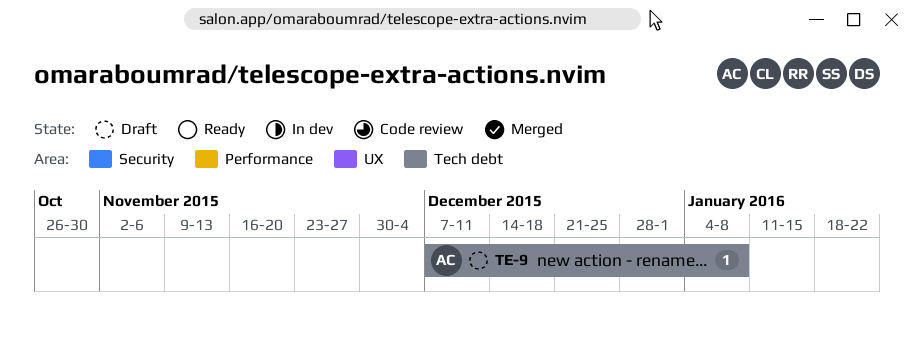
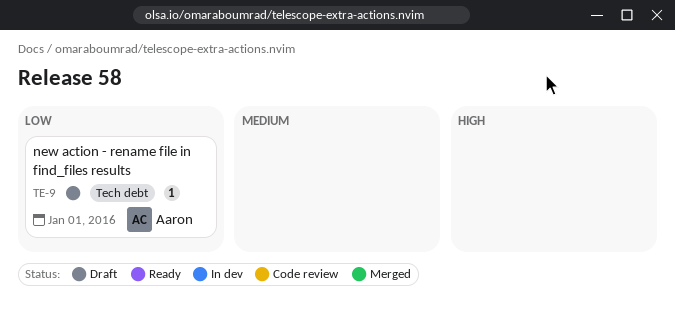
TE-9, due: Jan 8 -> Jan 1

